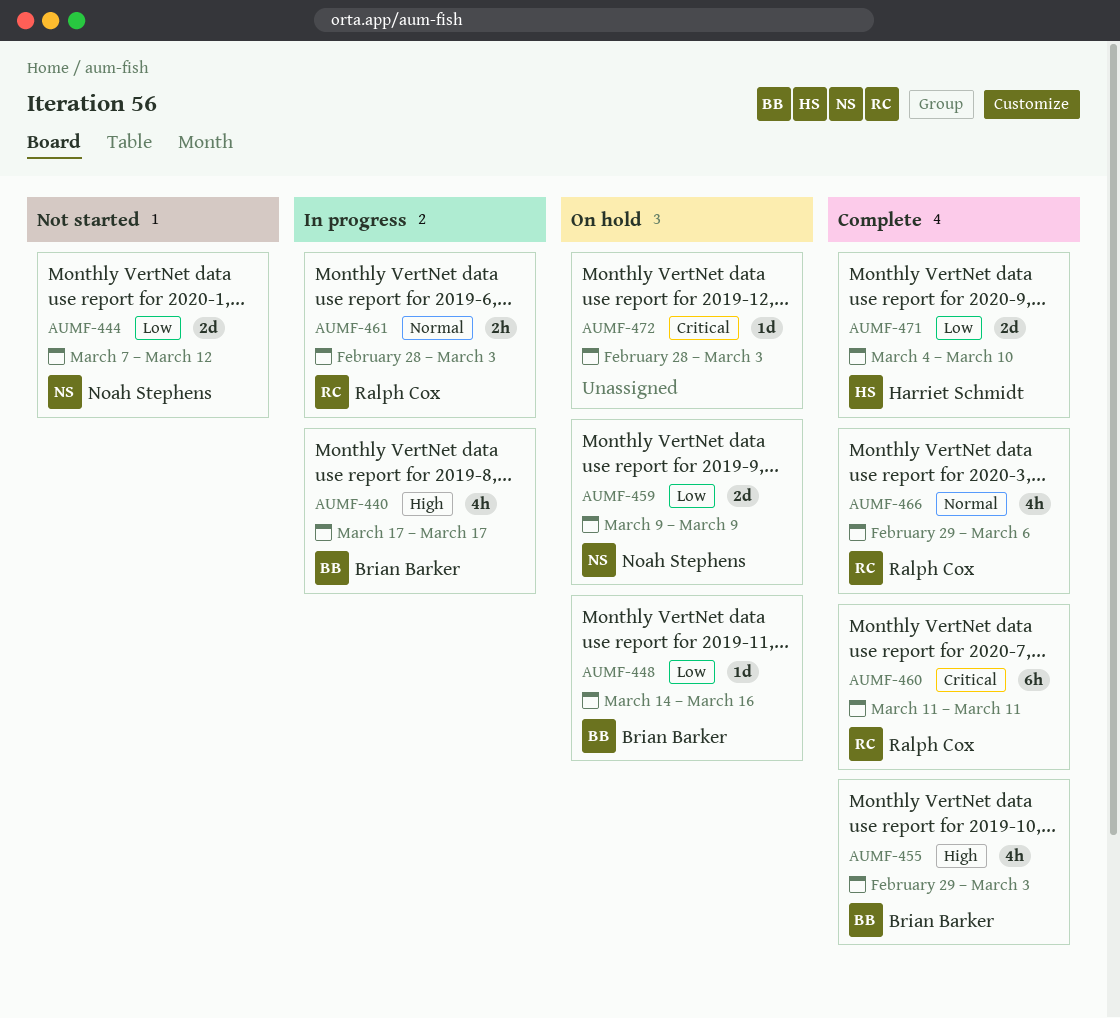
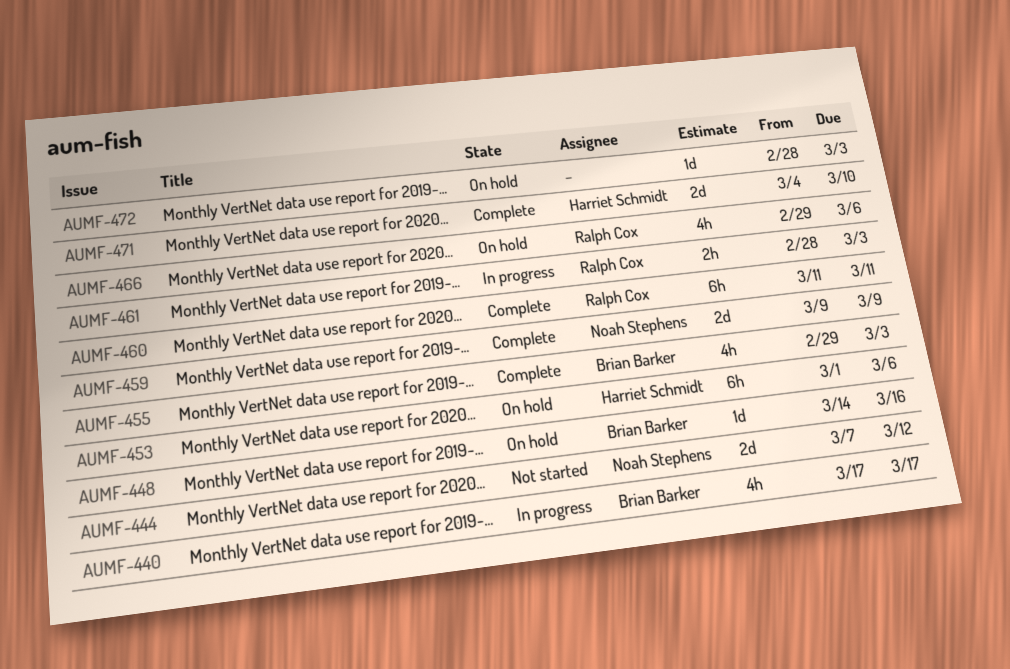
AUMF-453: none -> present
AUMF-459, status: On hold -> Complete
AUMF-466, status: Complete -> On hold

